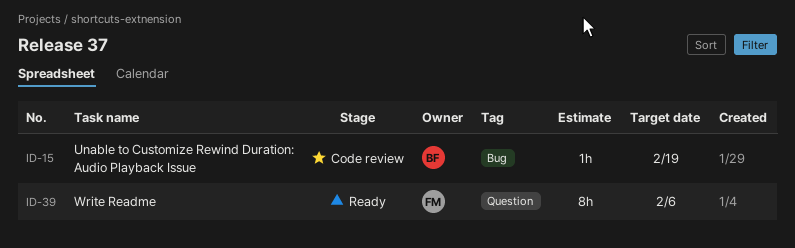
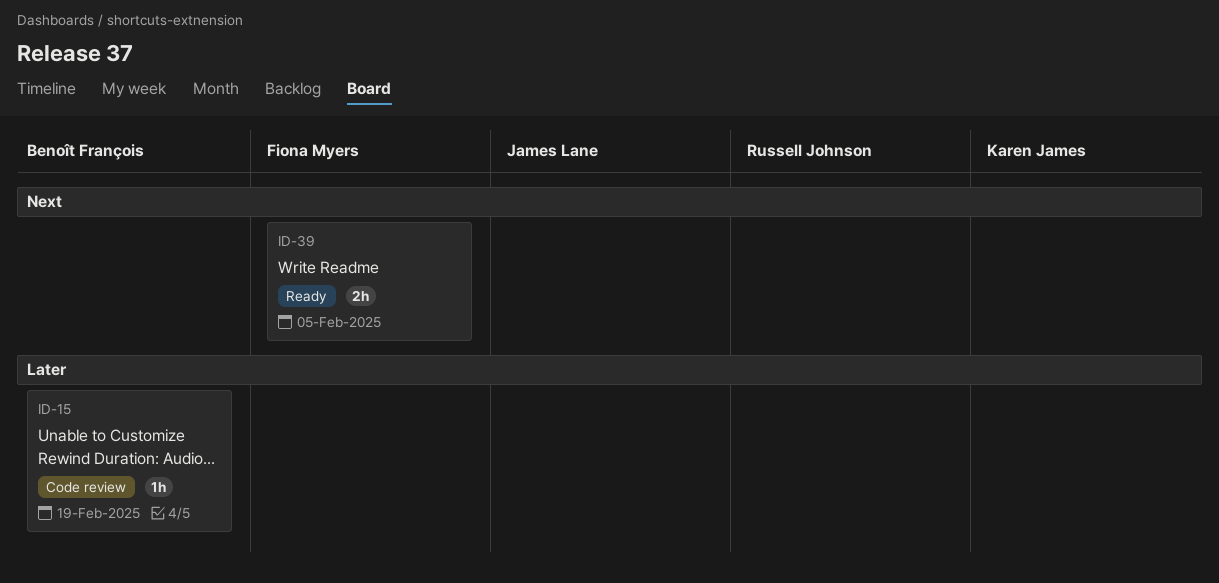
ID-39, estimate: 8h -> 2h
ID-39, due: Feb 6 -> Feb 5

